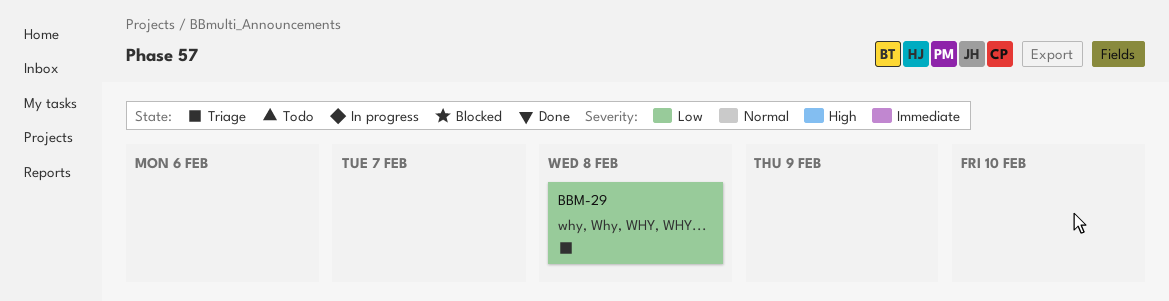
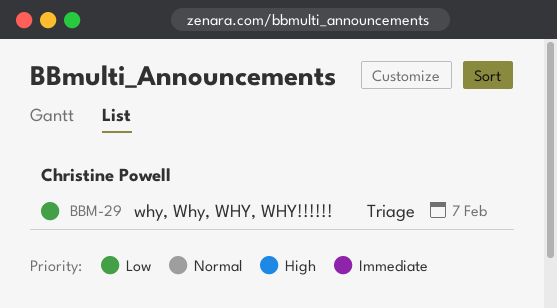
BBM-29, due: Feb 8 -> Feb 7

